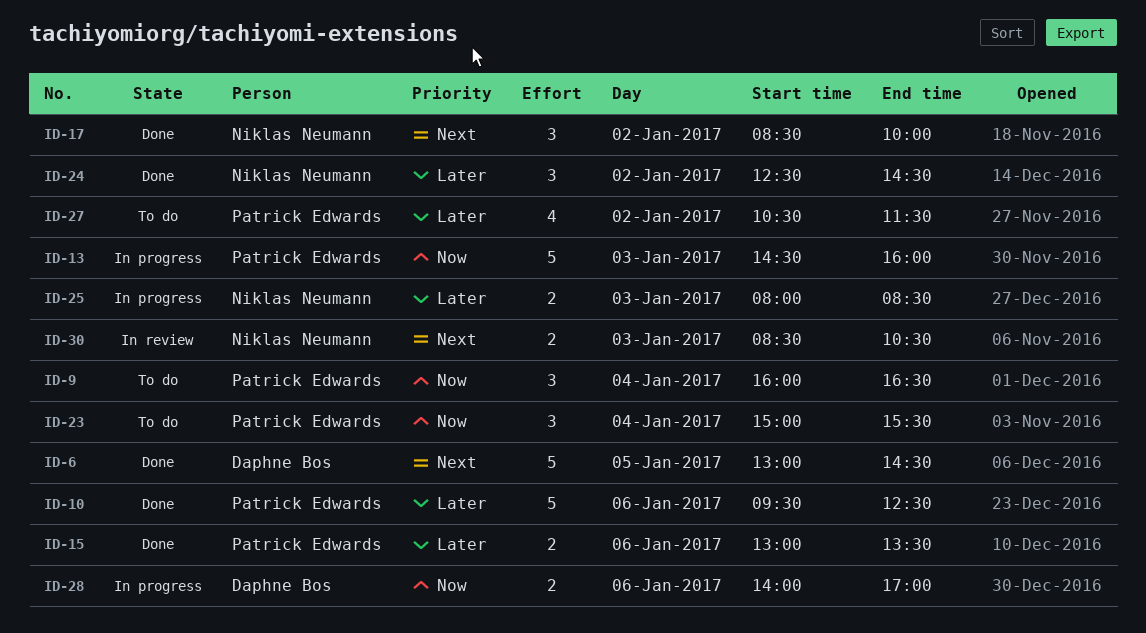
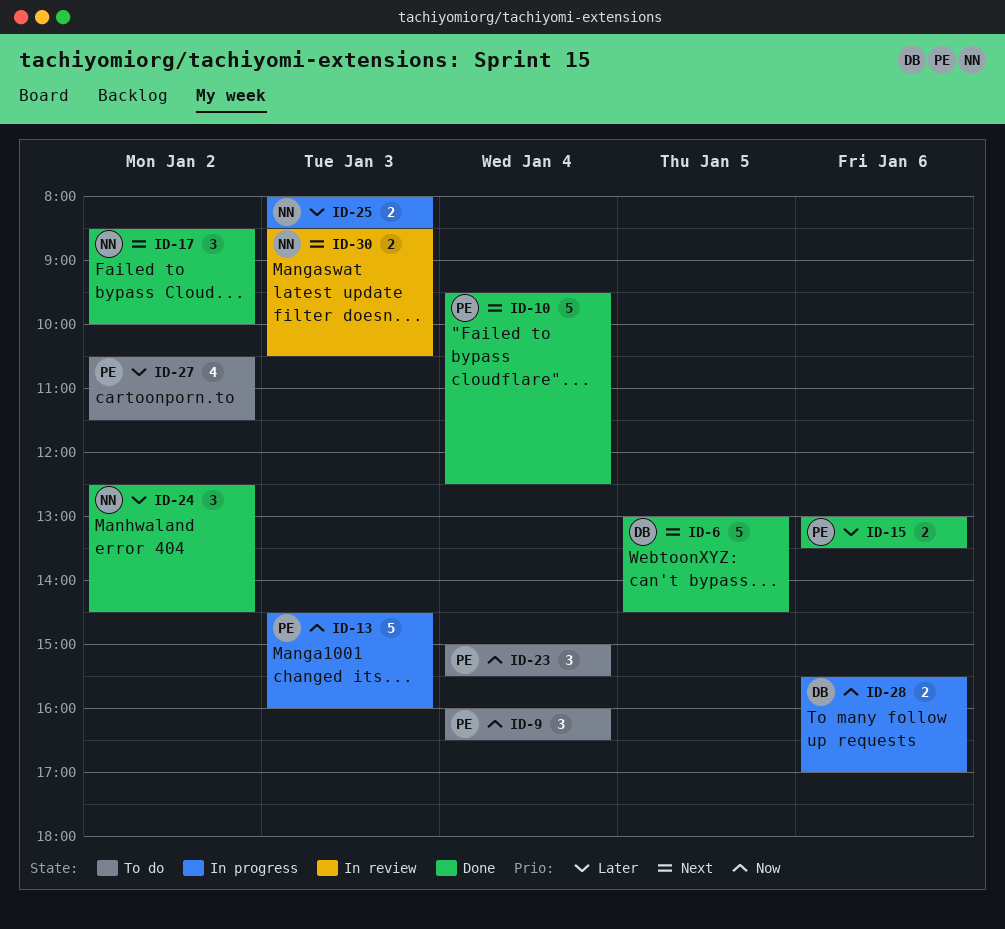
ID-10, priority: Later -> Next
ID-10, day: Jan 6 -> Jan 4
ID-28, begins: 14:00 -> 15:30

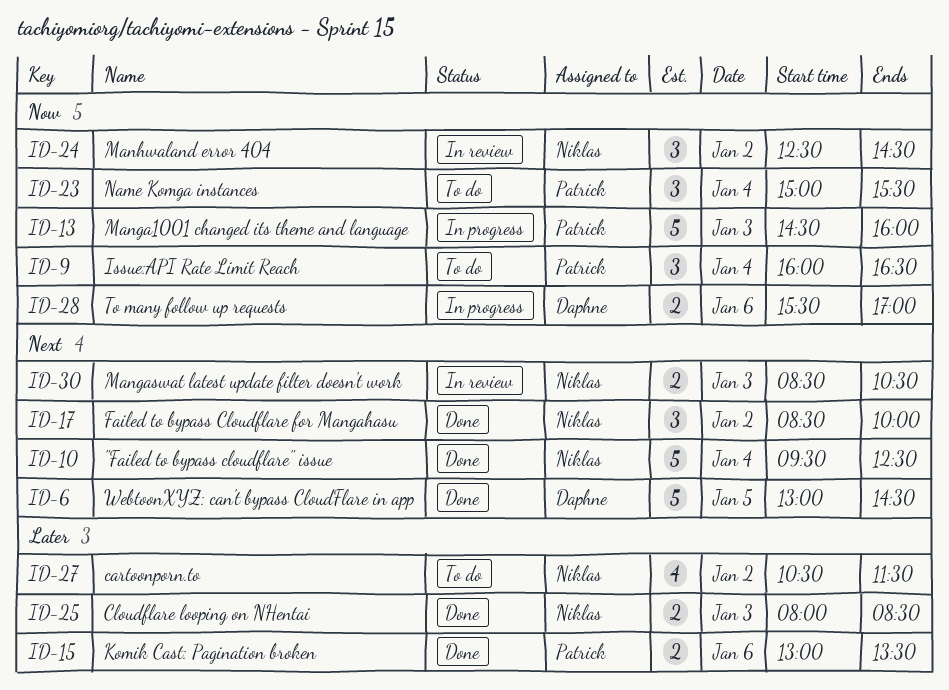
ID-10, owner: Patrick -> Niklas
ID-24, status: Done -> In review
ID-24, priority: Later -> Now
ID-25, status: In progress -> Done
ID-27, owner: Patrick -> Niklas

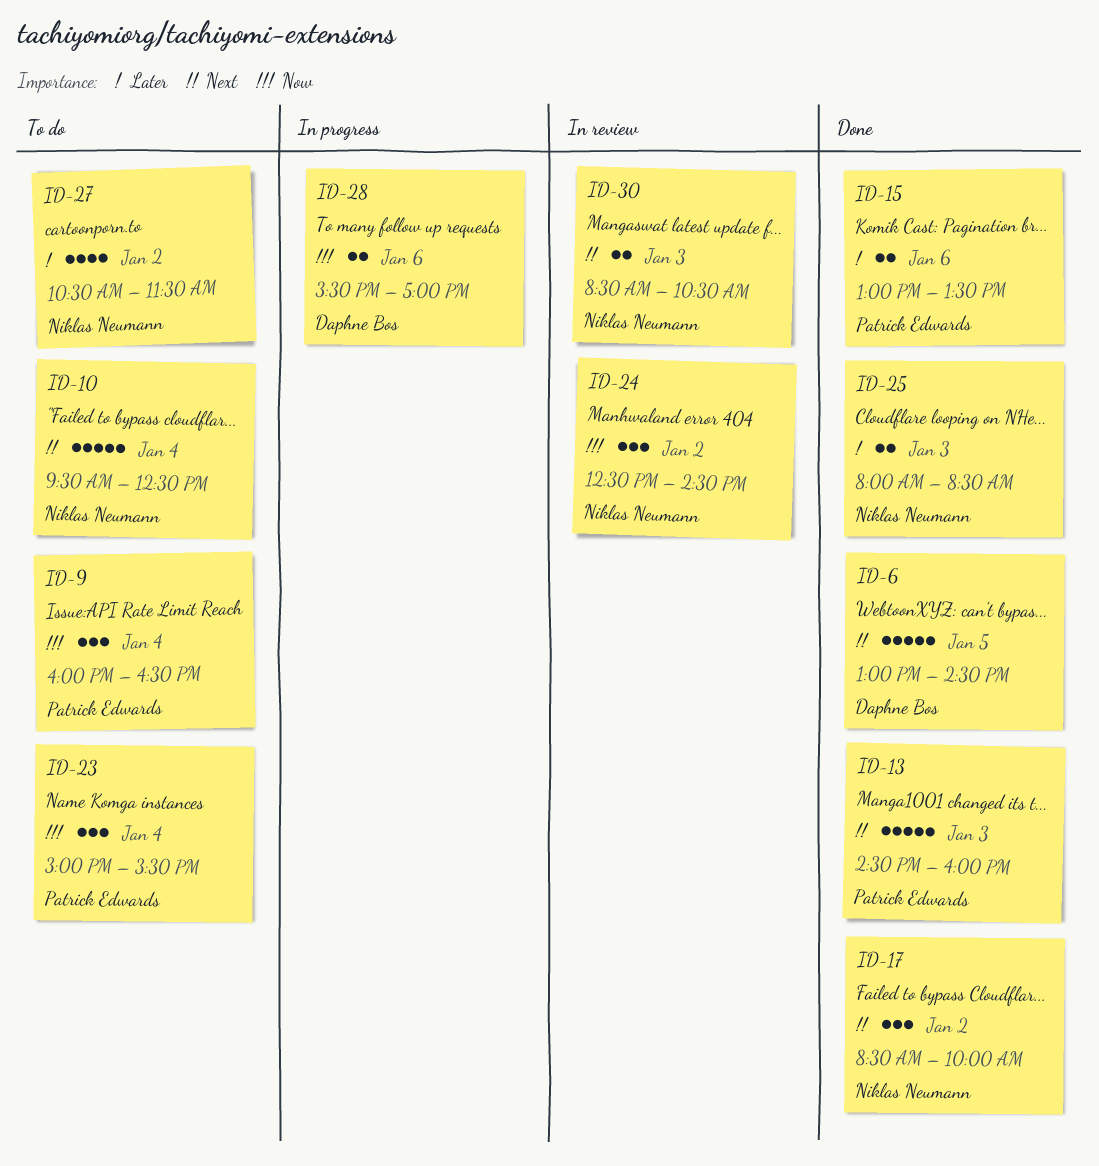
ID-10, status: Done -> To do
ID-13, status: In progress -> Done
ID-13, priority: Now -> Next

